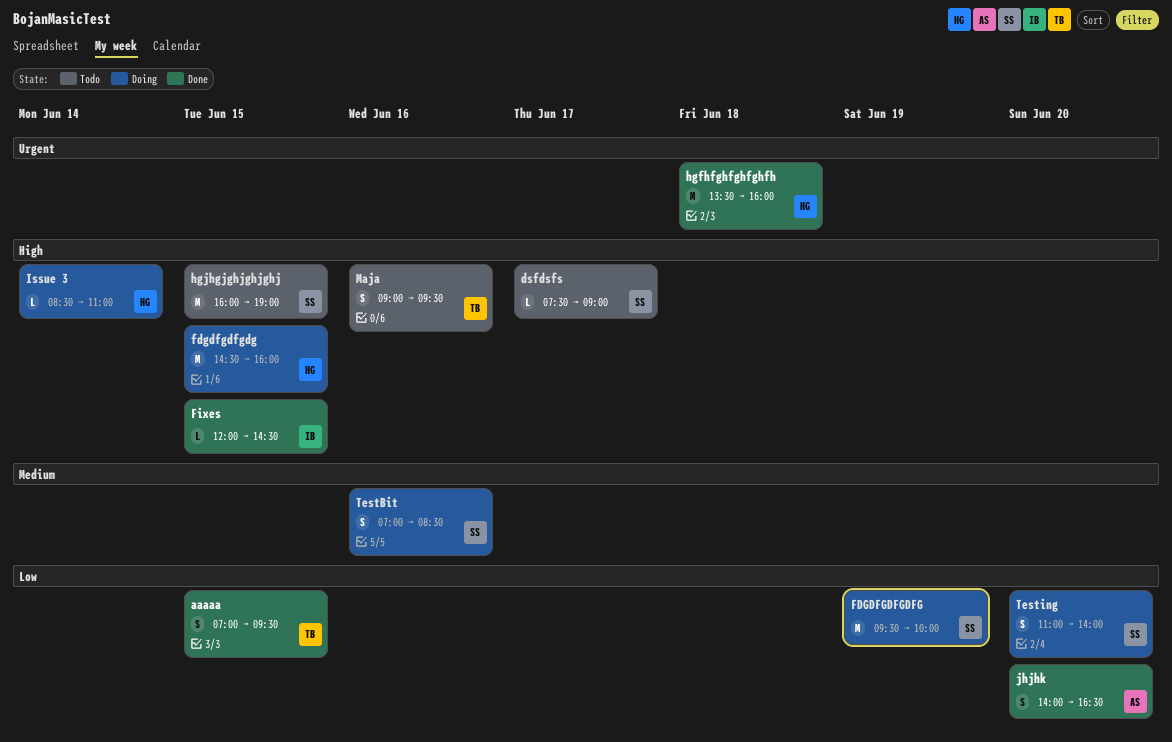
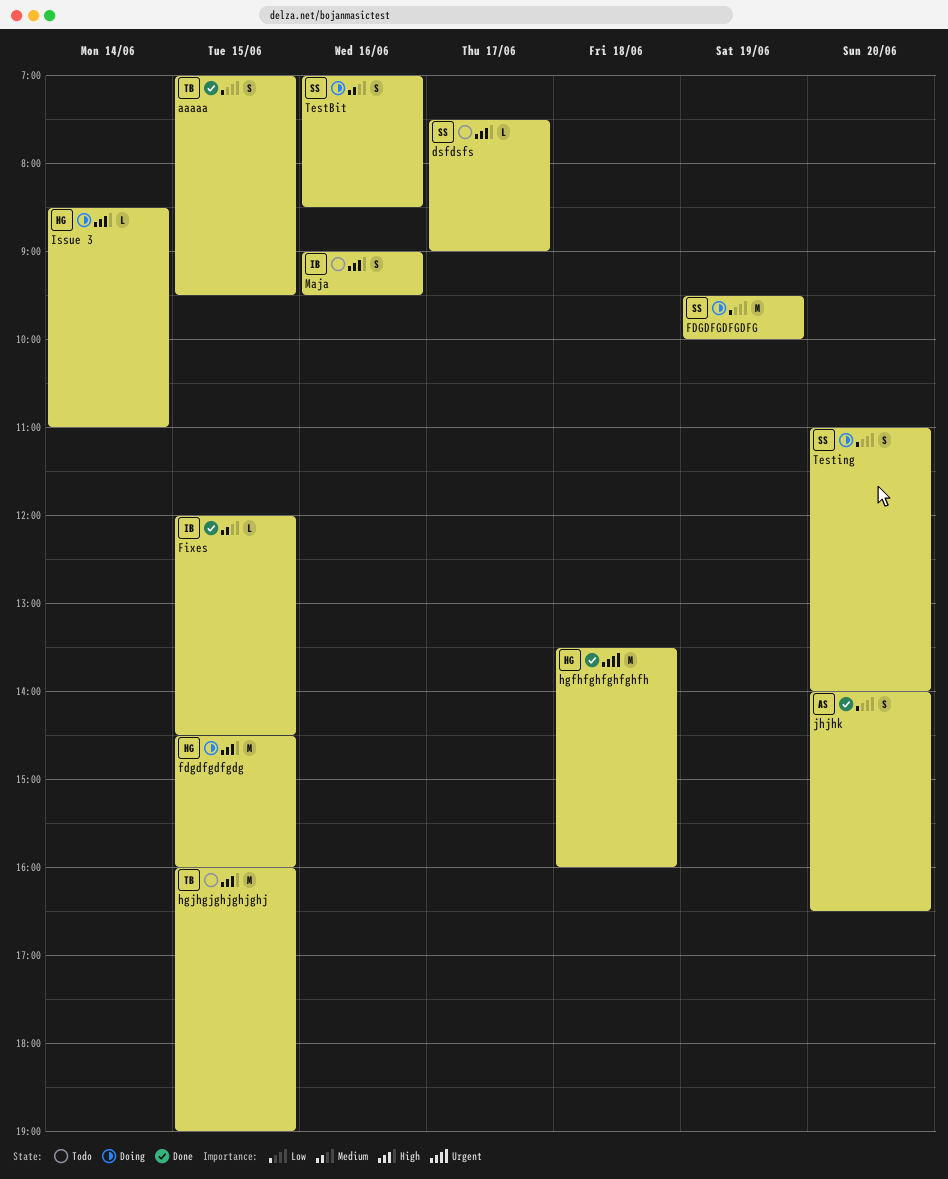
Fixes, priority: High -> Medium
hgjhgjghjghjghj, owner: SS -> TB
Maja, owner: TB -> IB

